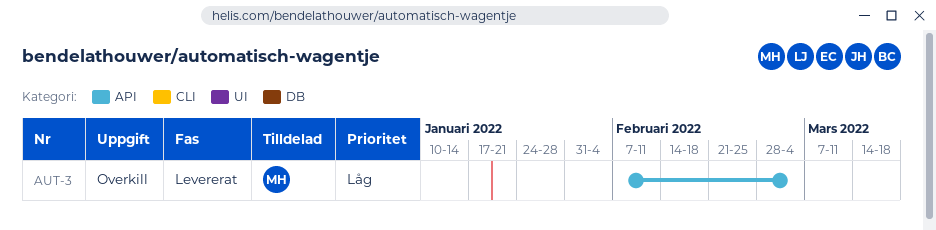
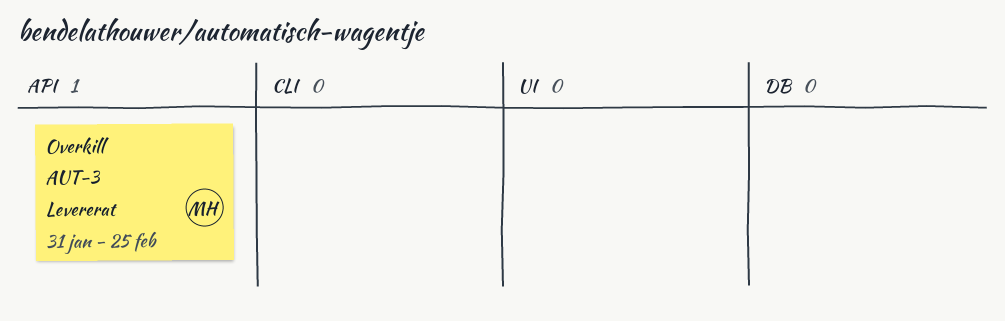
AUT-3, start: Feb 7 -> Jan 31
AUT-3, due: Mar 4 -> Feb 25

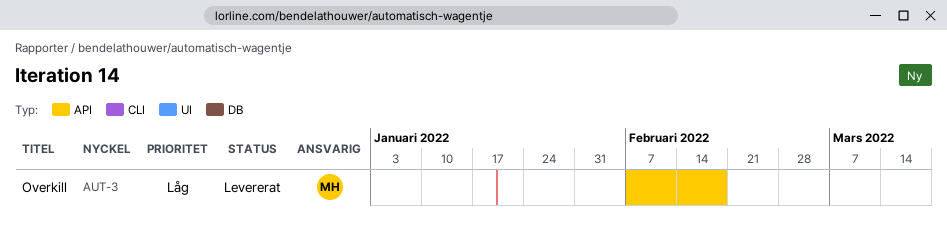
AUT-3, start: Jan 31 -> Feb 7
AUT-3, due: Feb 25 -> Feb 18

